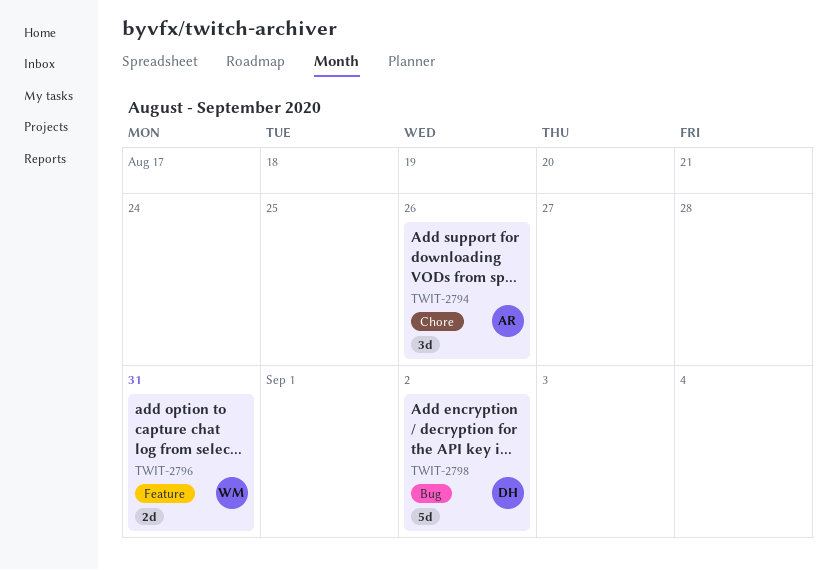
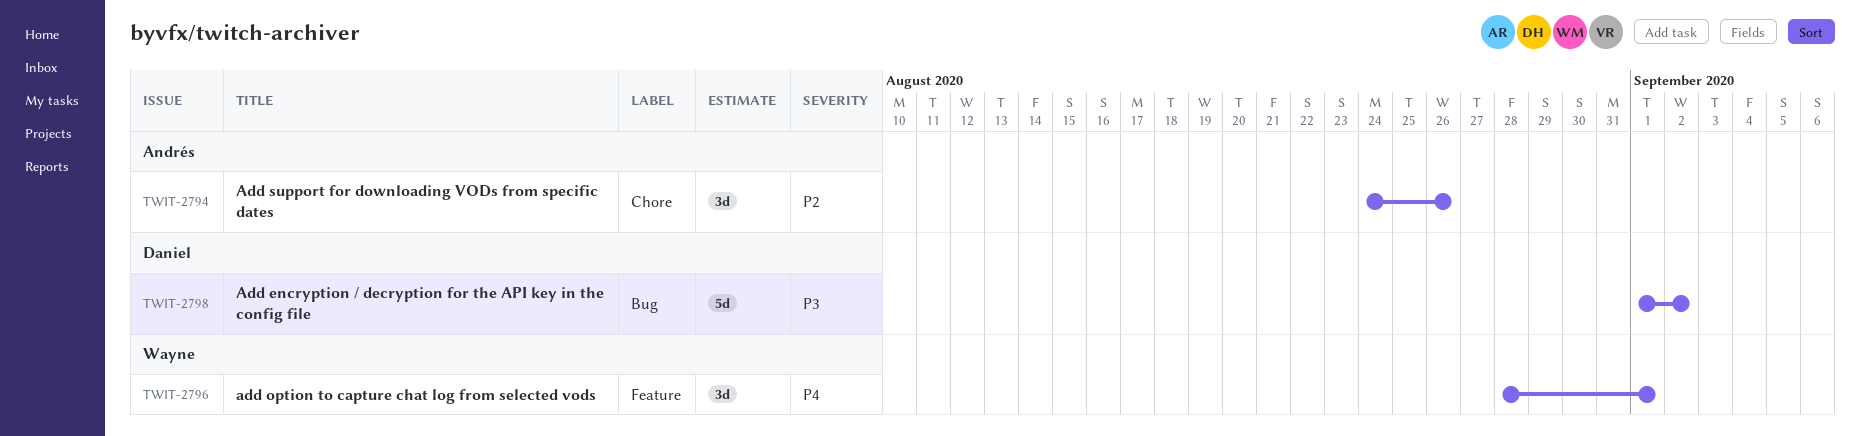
TWIT-2796, estimate: 2d -> 3d
TWIT-2796, due: Aug 31 -> Sep 1

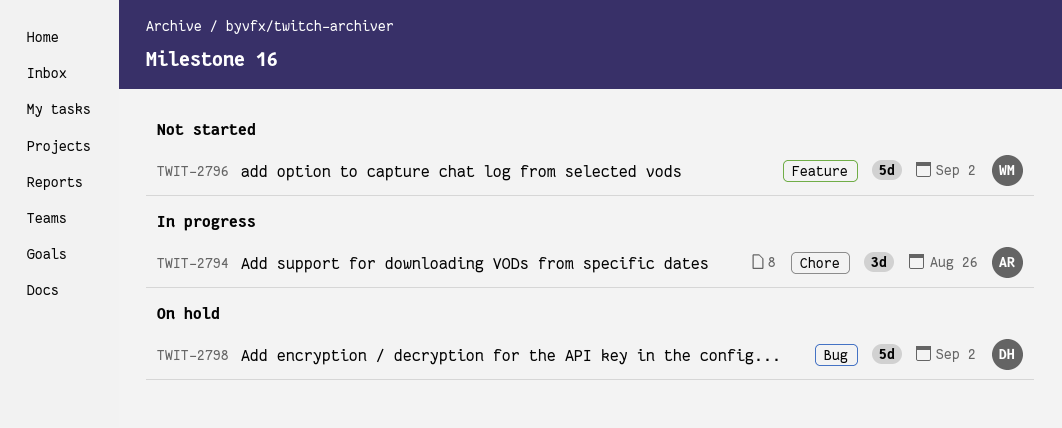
TWIT-2796, estimate: 3d -> 5d
TWIT-2796, due: Sep 1 -> Sep 2

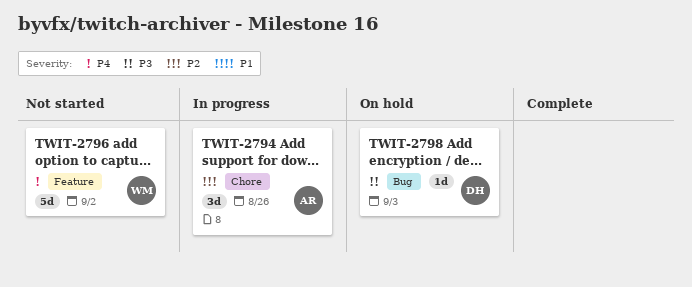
TWIT-2798, estimate: 5d -> 1d
TWIT-2798, due: Sep 2 -> Sep 3

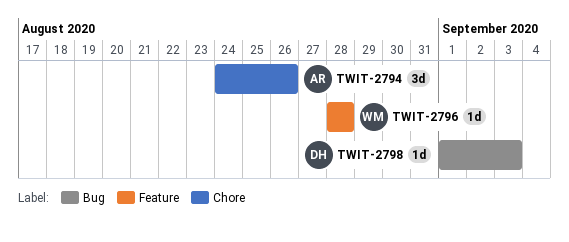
TWIT-2796, estimate: 5d -> 1d
TWIT-2796, due: Sep 2 -> Aug 28

